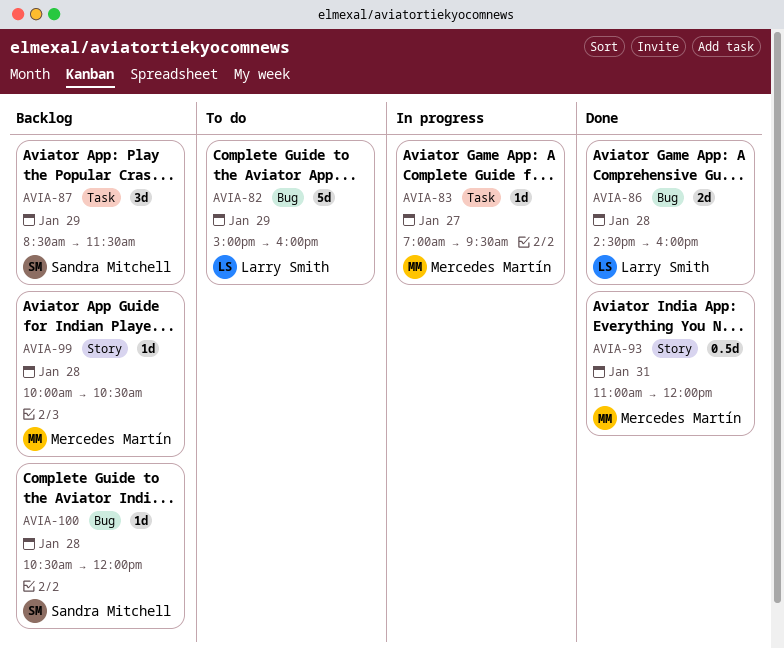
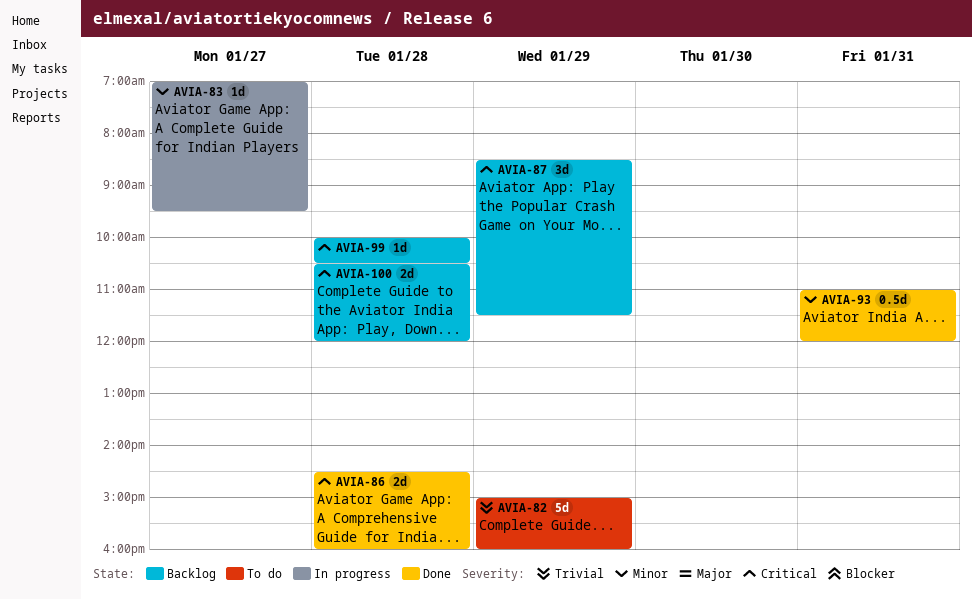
AVIA-100, estimate: 1d -> 2d

